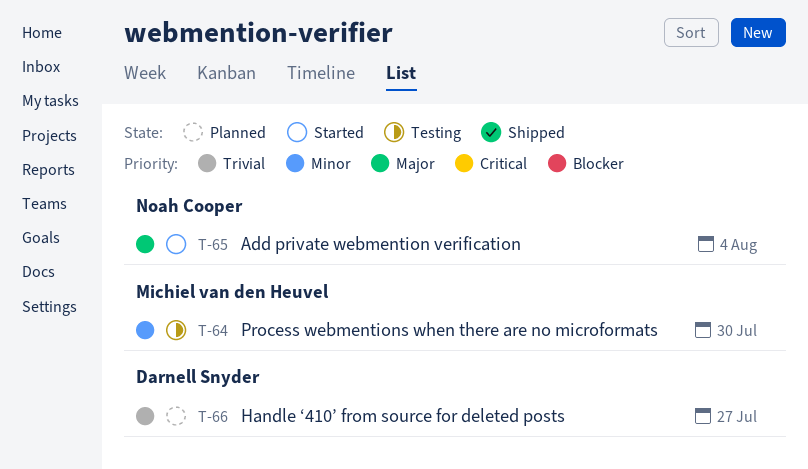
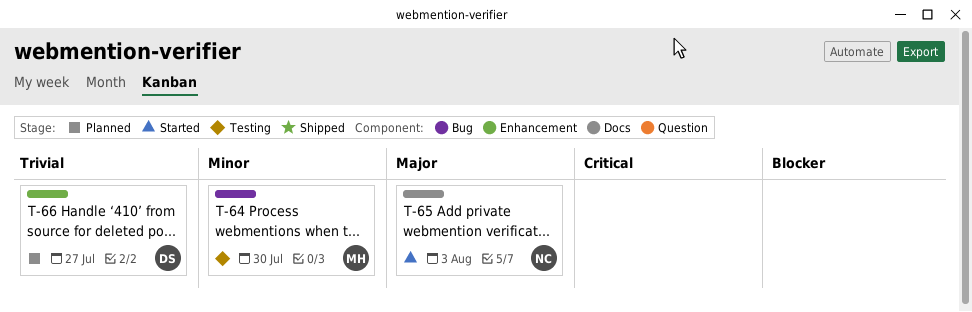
T-65, due: Aug 4 -> Aug 3

